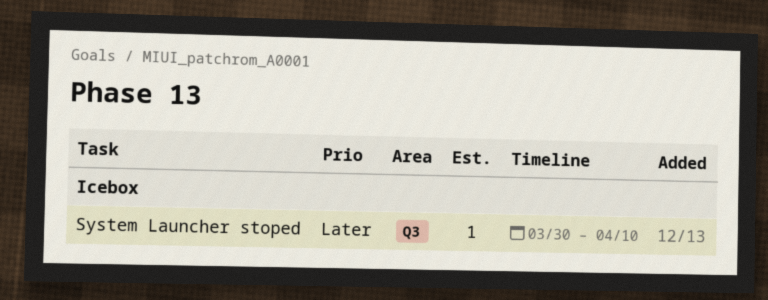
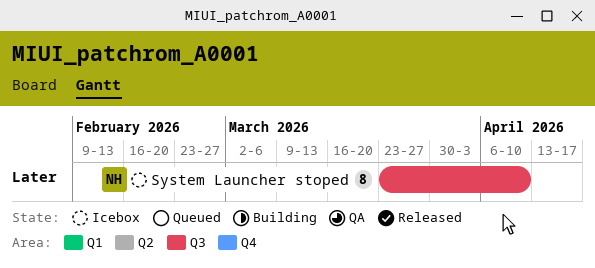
System Launcher stoped, estimate: 1 -> 8
System Launcher stoped, start: Mar 30 -> Mar 23

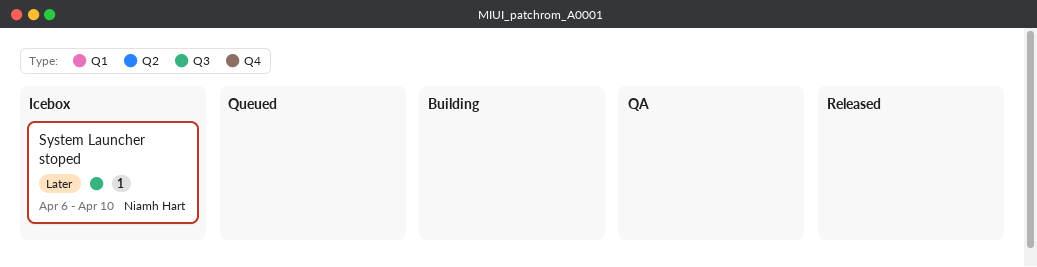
System Launcher stoped, estimate: 8 -> 1
System Launcher stoped, start: Mar 23 -> Apr 6

